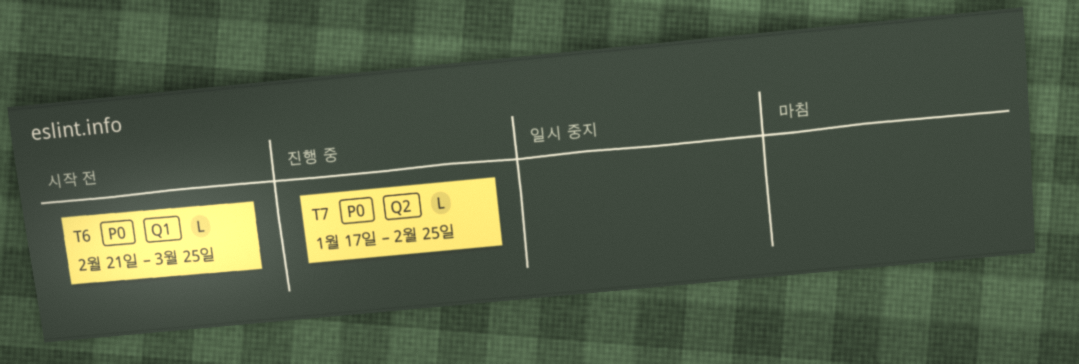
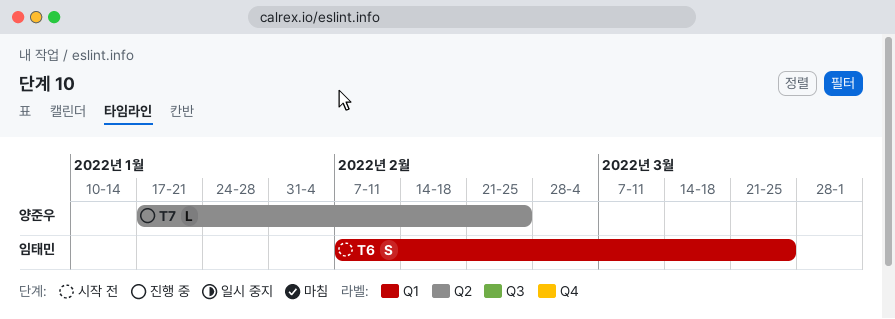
T6, estimate: L -> S
T6, start: Feb 21 -> Feb 7

